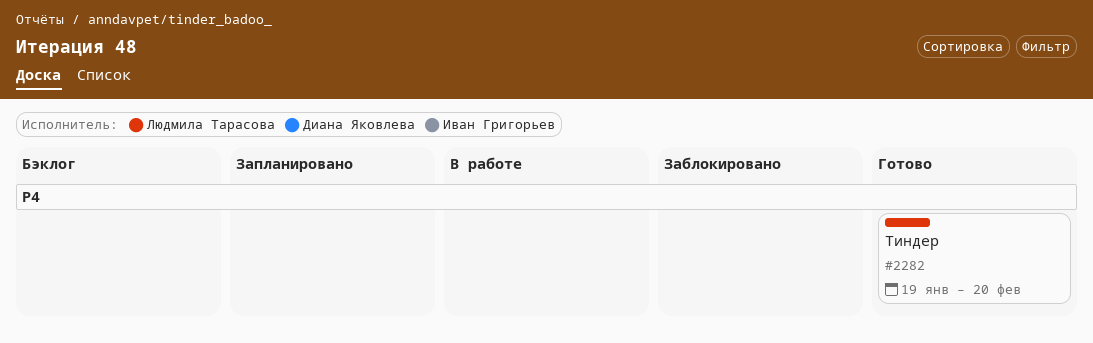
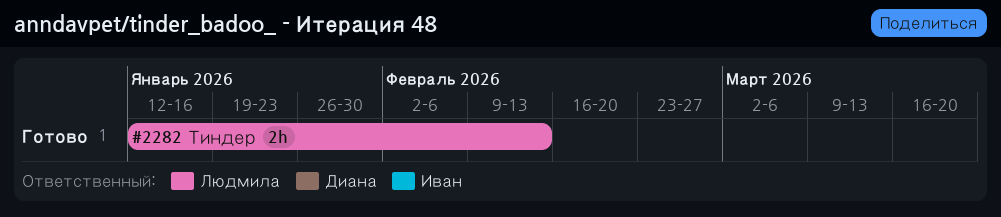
#2282, start: Jan 19 -> Jan 12
#2282, due: Feb 20 -> Feb 13

